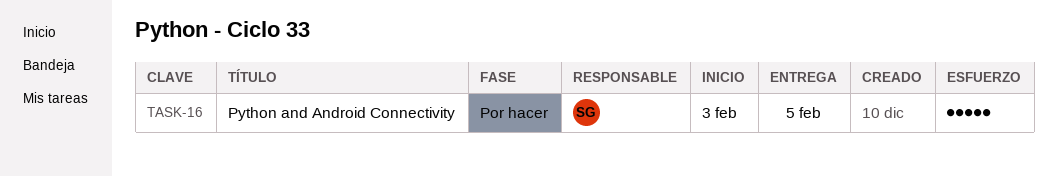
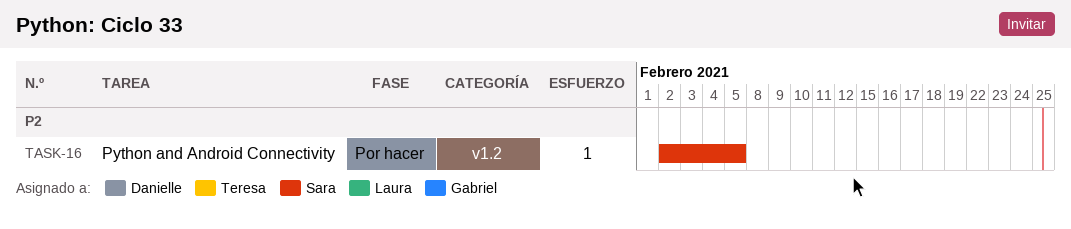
TASK-16, estimate: 5 -> 1
TASK-16, start: Feb 3 -> Feb 2

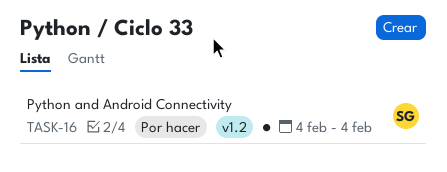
TASK-16, start: Feb 2 -> Feb 4
TASK-16, due: Feb 5 -> Feb 4

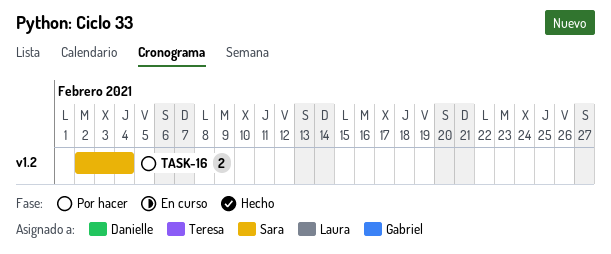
TASK-16, estimate: 1 -> 2
TASK-16, start: Feb 4 -> Feb 2

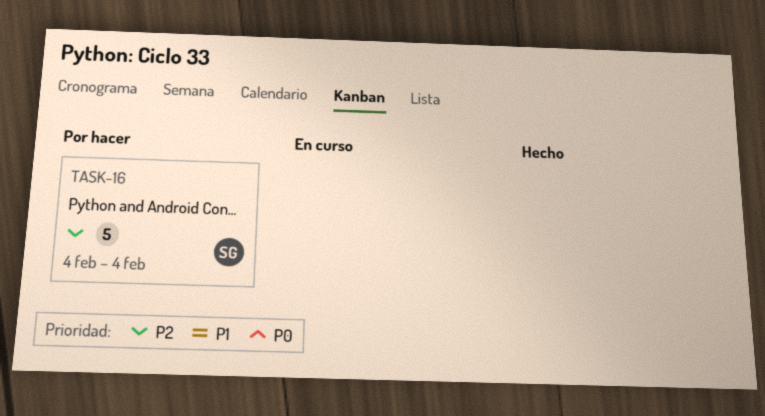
TASK-16, estimate: 2 -> 5
TASK-16, start: Feb 2 -> Feb 4

